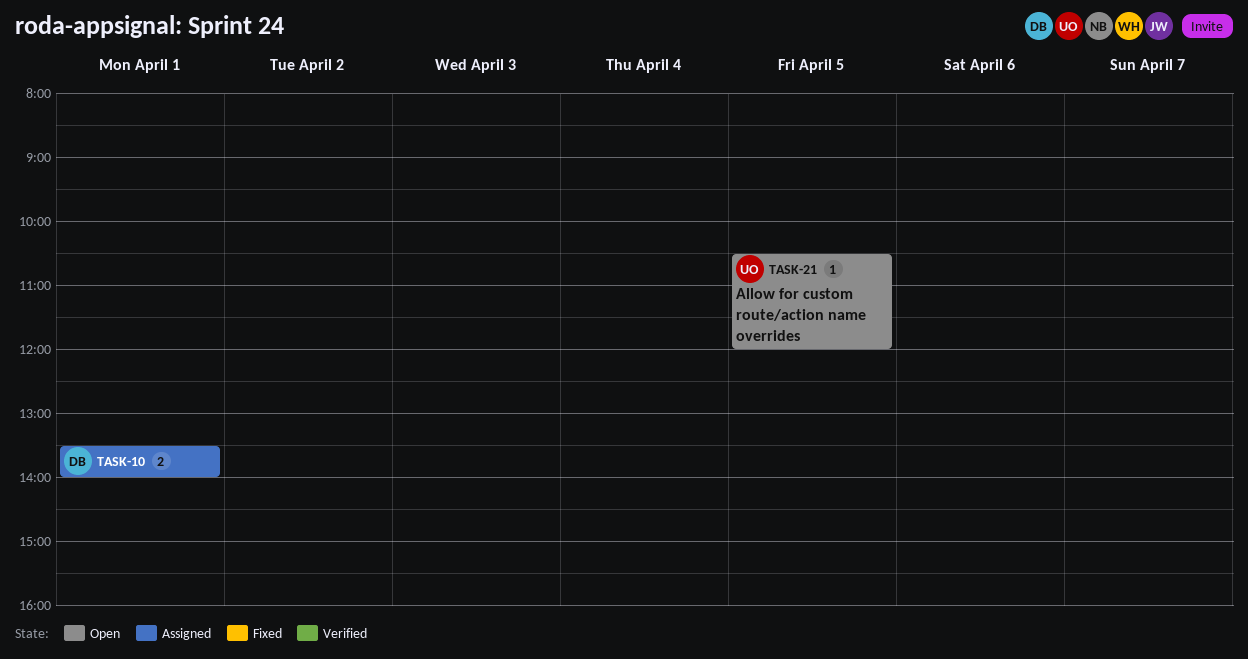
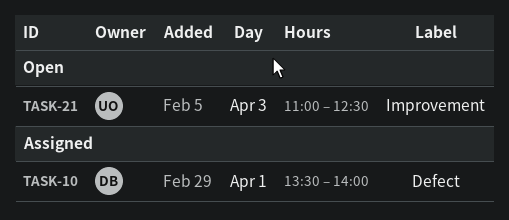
TASK-21, day: Apr 5 -> Apr 3
TASK-21, begins: 10:30 -> 11:00
TASK-21, ends: 12:00 -> 12:30

